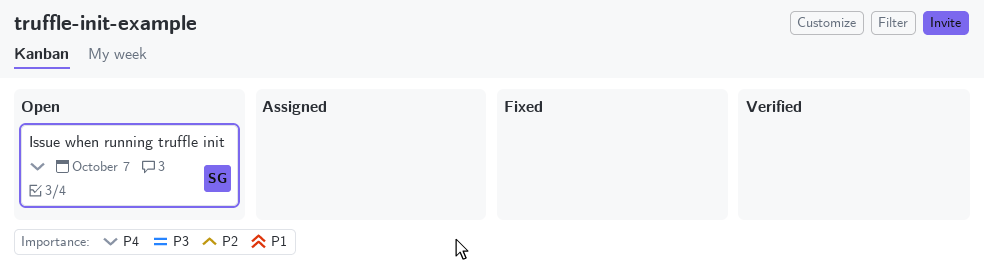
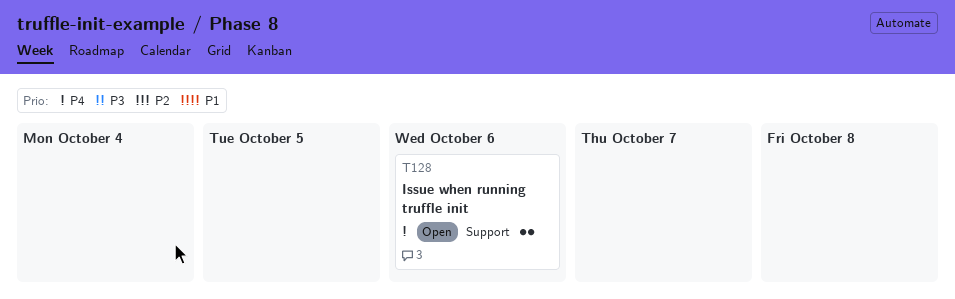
Issue when running truffle init, due: Oct 7 -> Oct 6

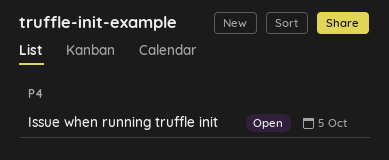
Issue when running truffle init, due: Oct 6 -> Oct 5

